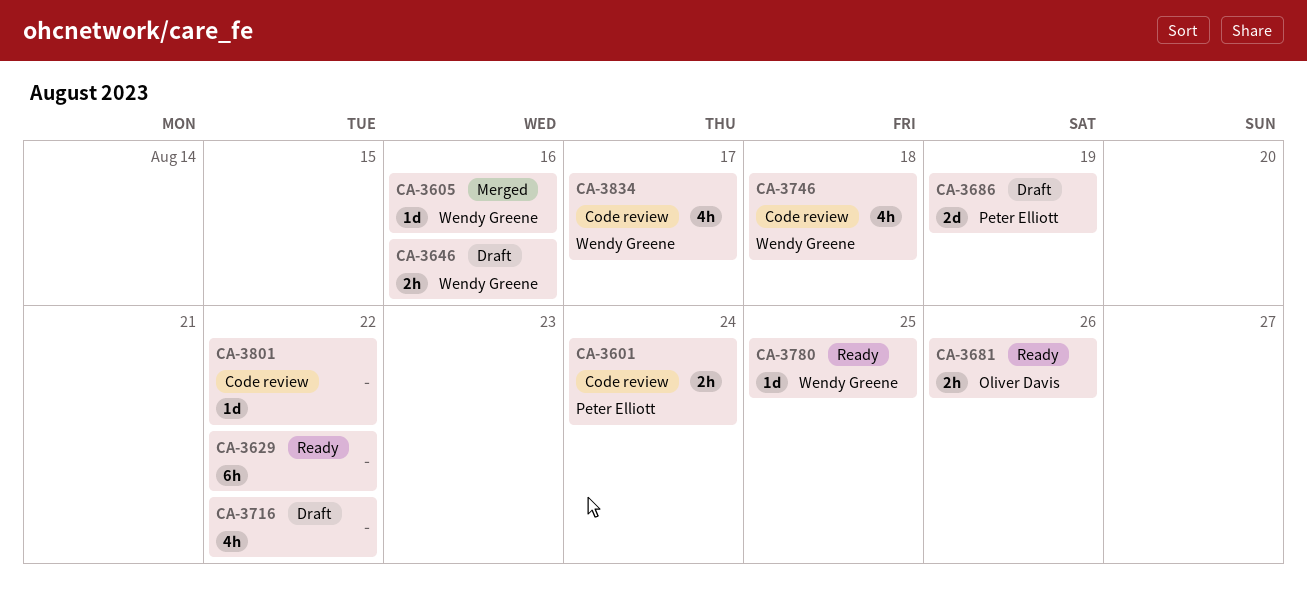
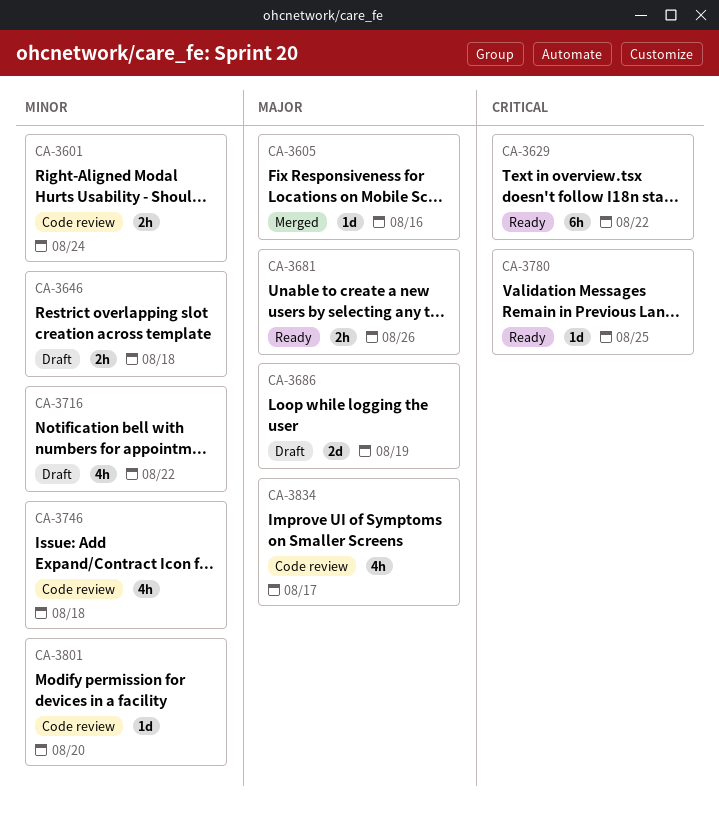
CA-3646, due: Aug 16 -> Aug 18
CA-3801, due: Aug 22 -> Aug 20

